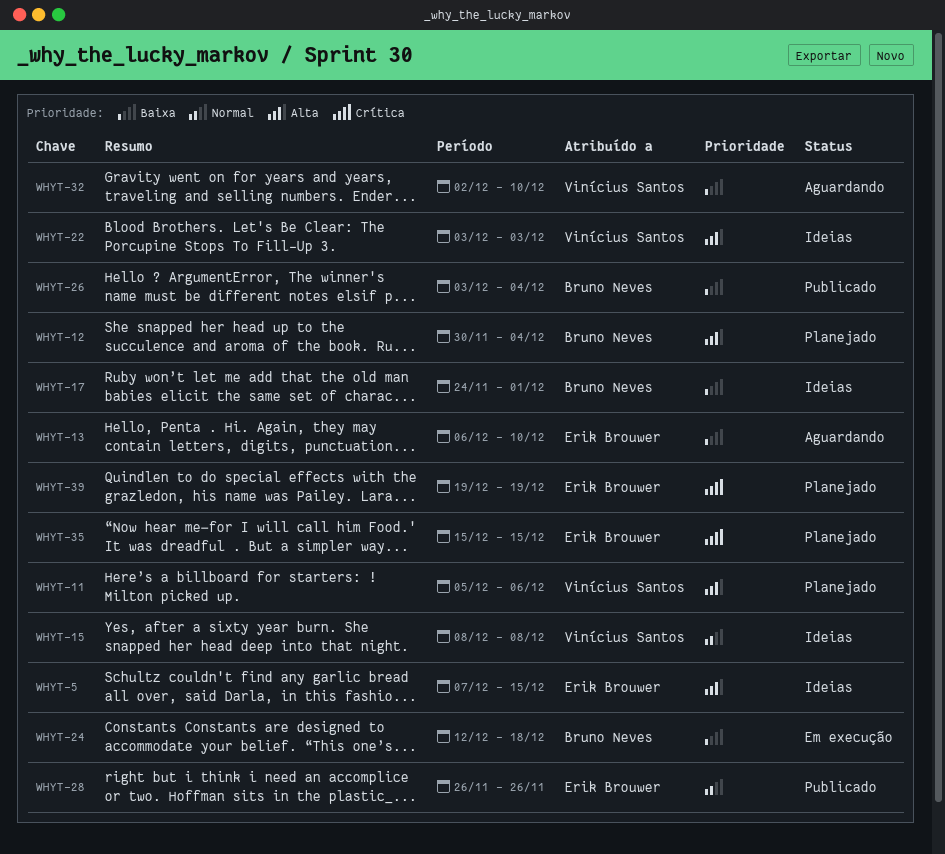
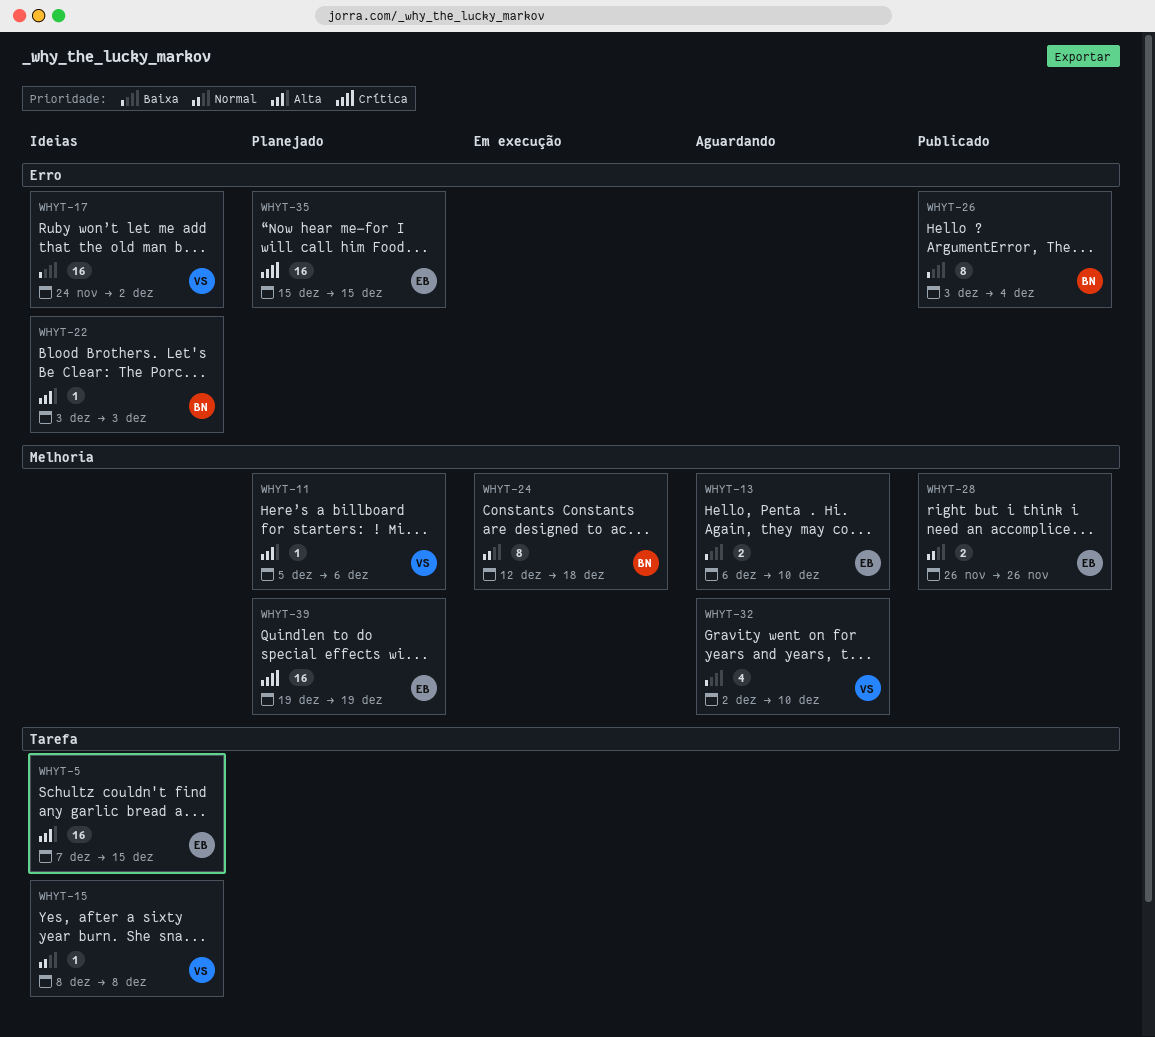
WHYT-12: present -> none
WHYT-17, owner: Bruno Neves -> Vinícius Santos
WHYT-17, due: Dec 1 -> Dec 2
WHYT-22, owner: Vinícius Santos -> Bruno Neves
WHYT-24, priority: Baixa -> Normal

